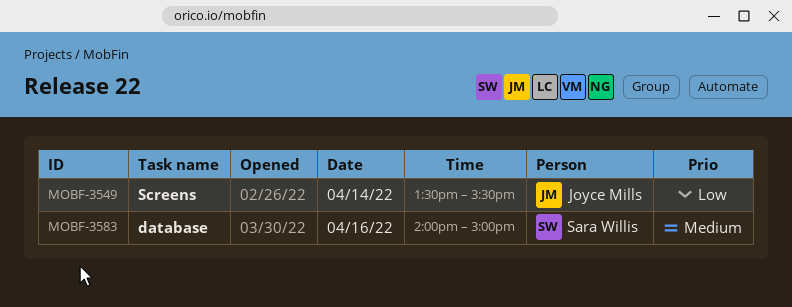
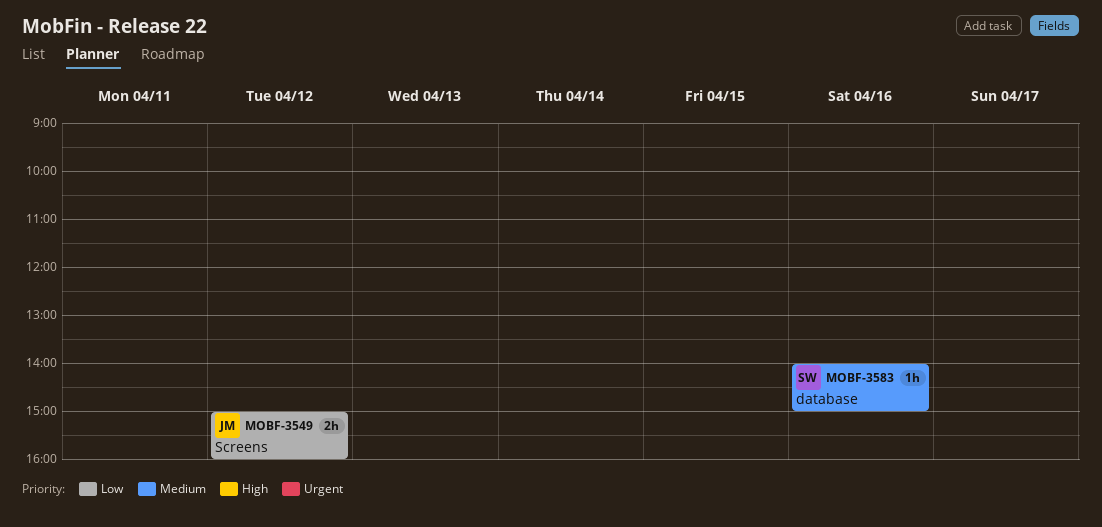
MOBF-3549, day: Apr 14 -> Apr 12
MOBF-3549, begins: 13:30 -> 15:00
MOBF-3549, ends: 15:30 -> 16:00

